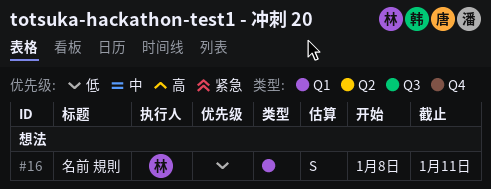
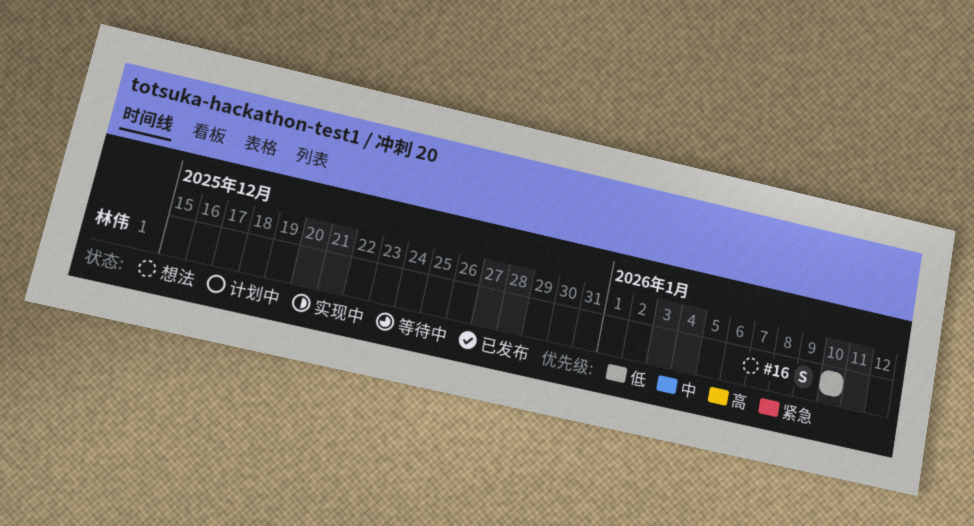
#16, start: Jan 8 -> Jan 10
#16, due: Jan 11 -> Jan 10

